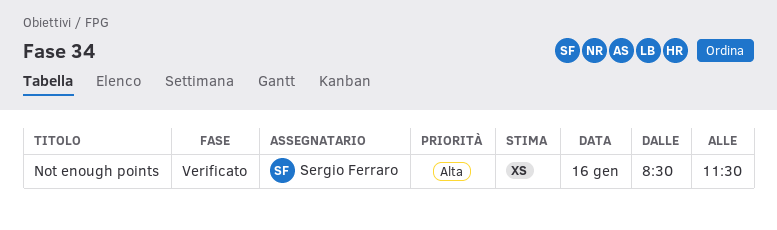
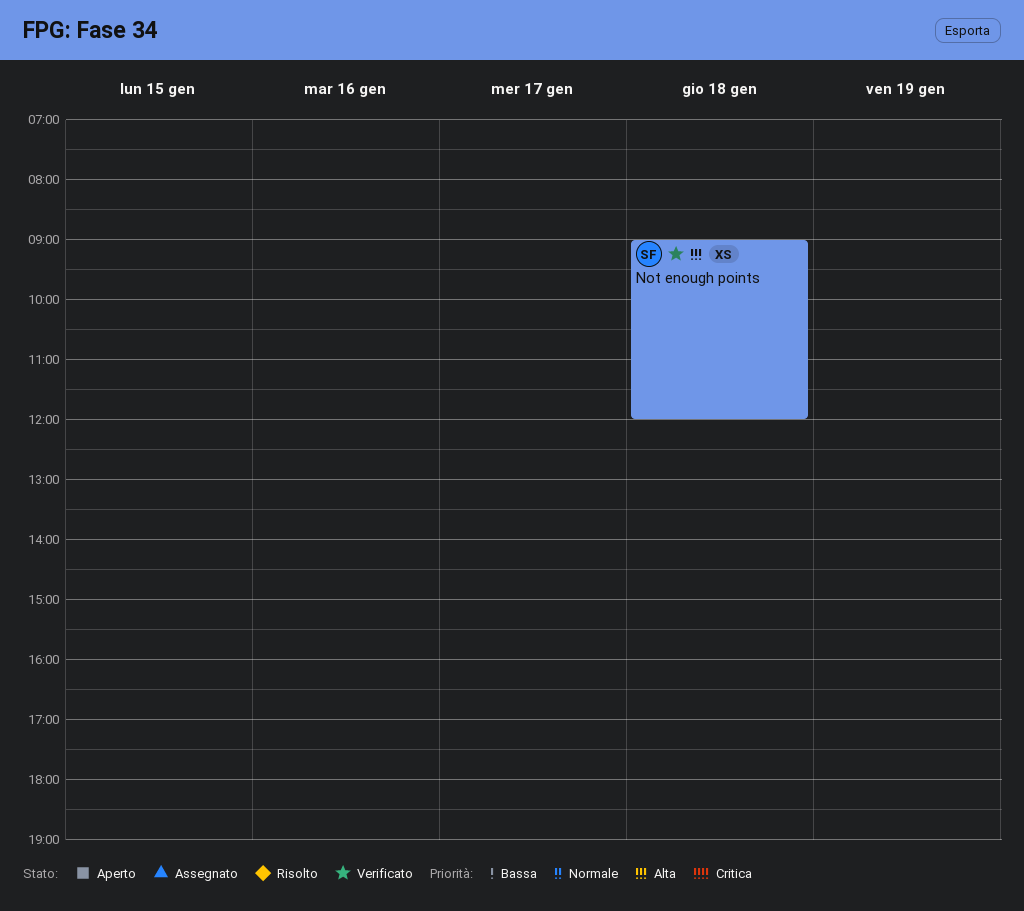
Not enough points, day: Jan 16 -> Jan 18
Not enough points, begins: 08:30 -> 09:00
Not enough points, ends: 11:30 -> 12:00

